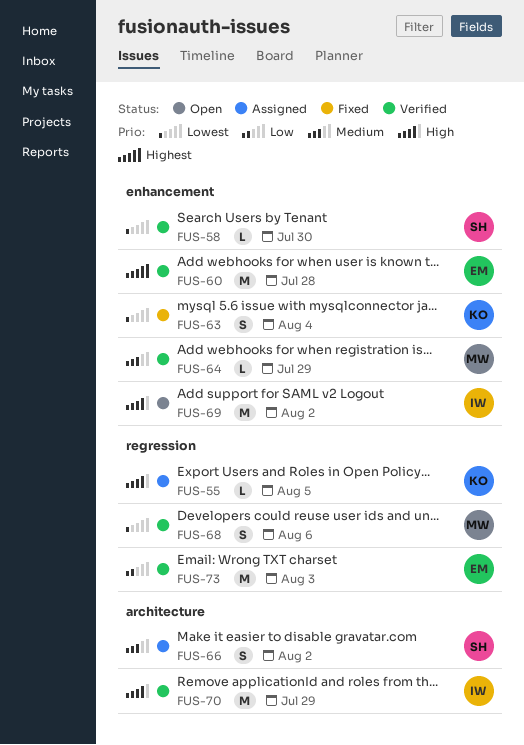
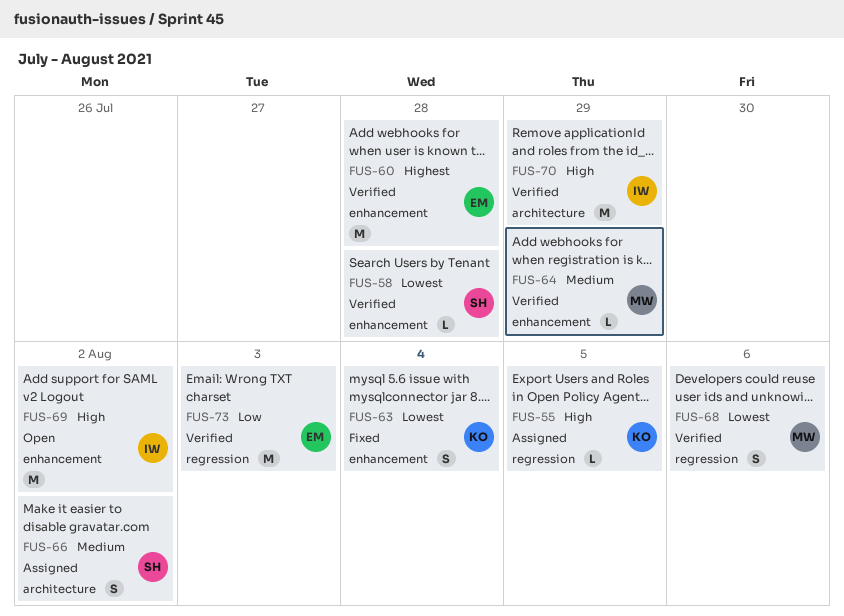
FUS-58, due: Jul 30 -> Jul 28

